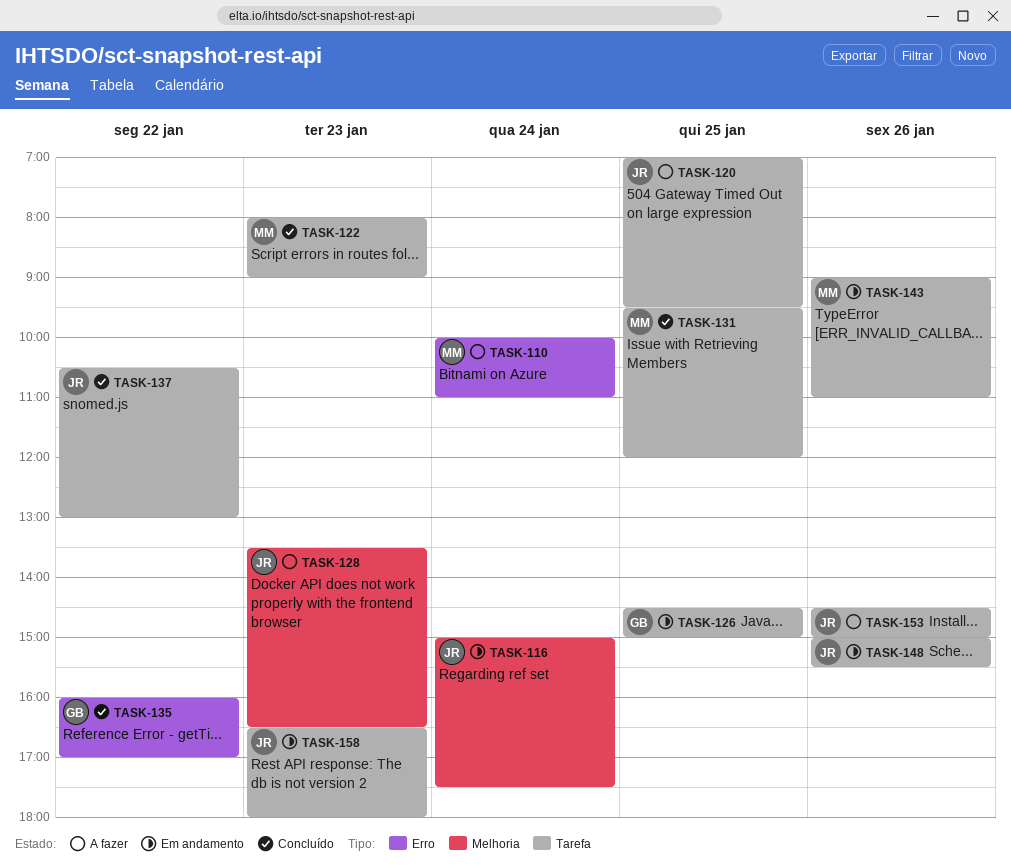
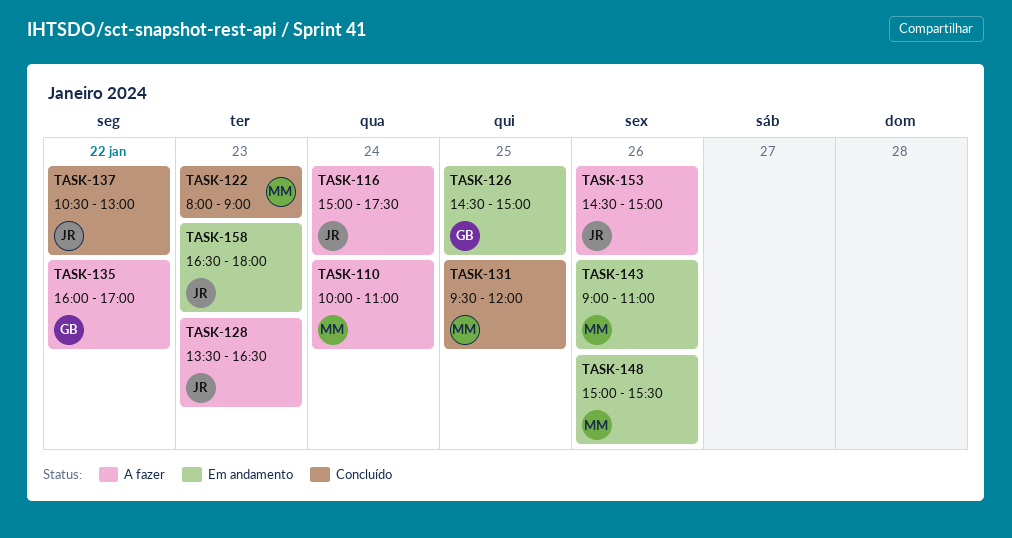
TASK-116, status: Em andamento -> A fazer
TASK-120: present -> none
TASK-135, status: Concluído -> A fazer
TASK-148, owner: JR -> MM

